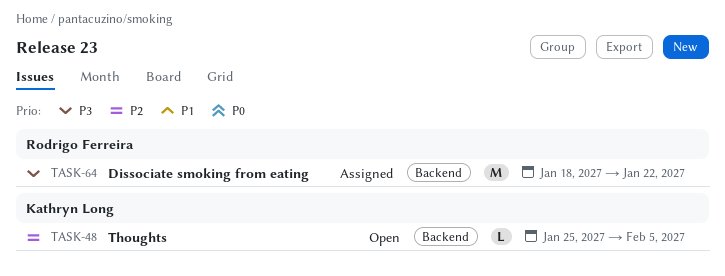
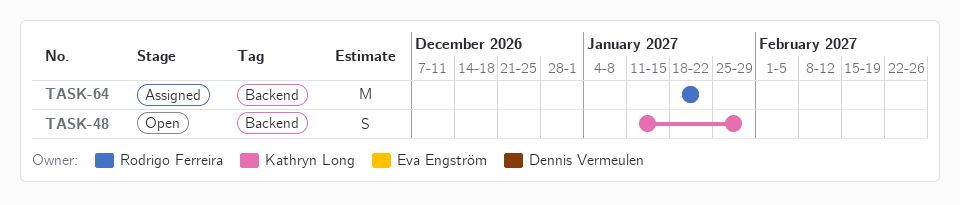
TASK-48, estimate: L -> S
TASK-48, start: Jan 25 -> Jan 11
TASK-48, due: Feb 5 -> Jan 29

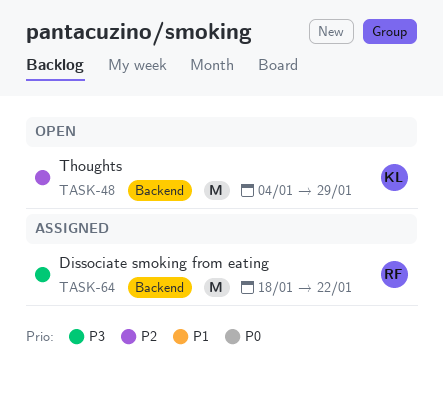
TASK-48, estimate: S -> M
TASK-48, start: Jan 11 -> Jan 4

